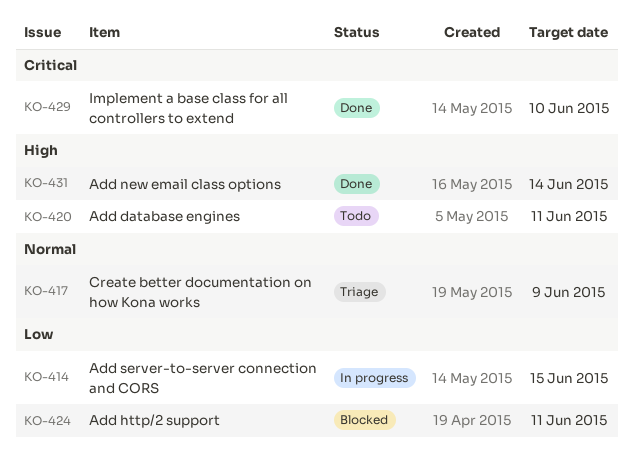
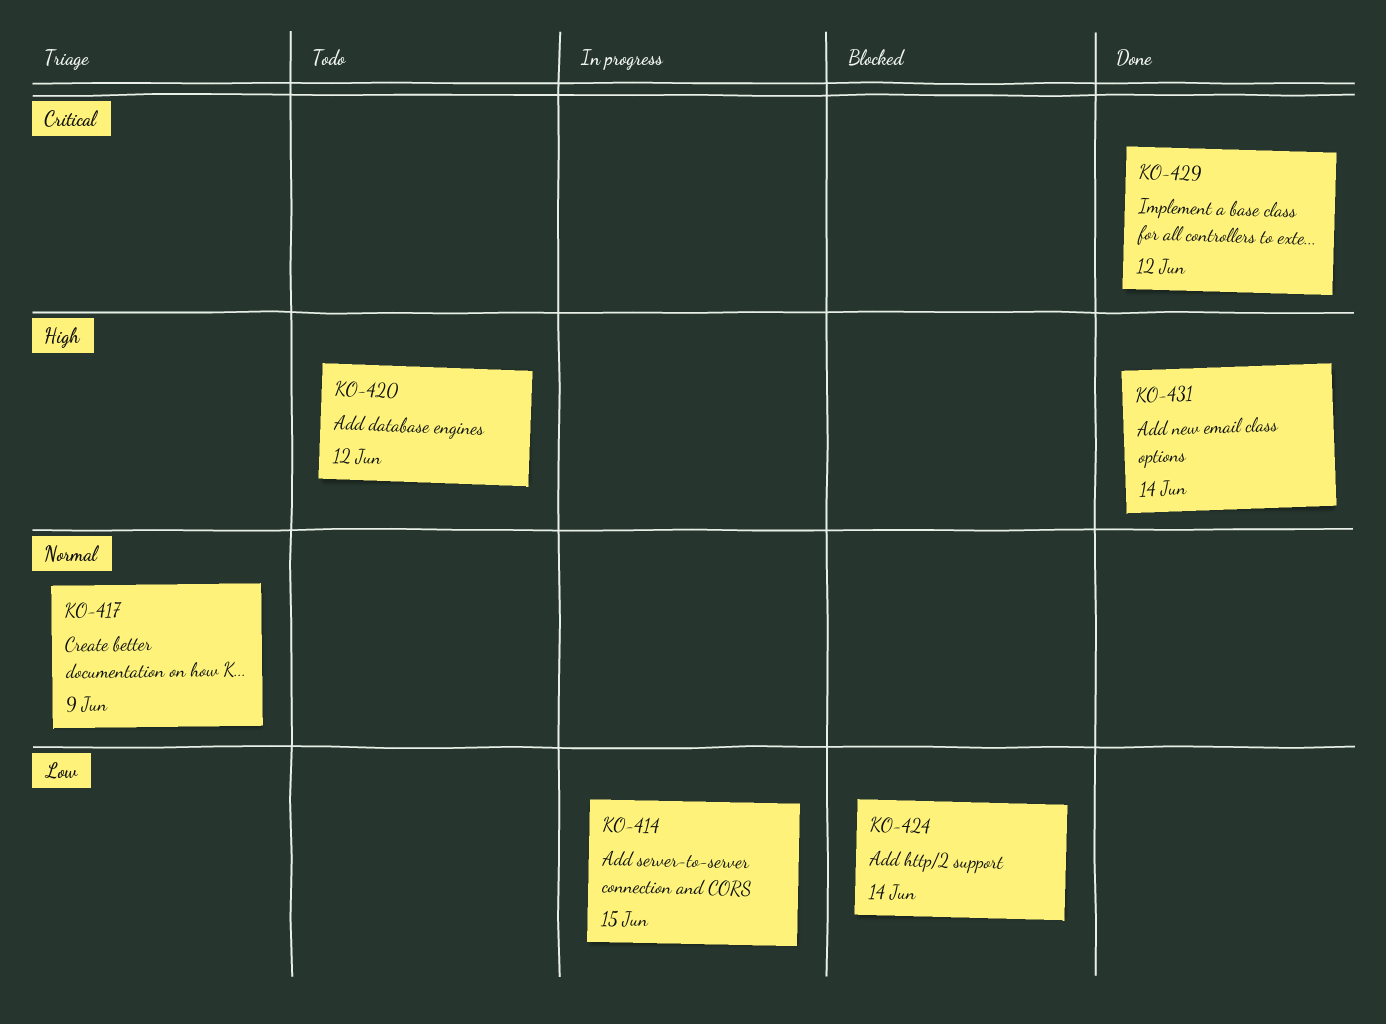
KO-420, due: Jun 11 -> Jun 12
KO-424, due: Jun 11 -> Jun 14
KO-429, due: Jun 10 -> Jun 12

